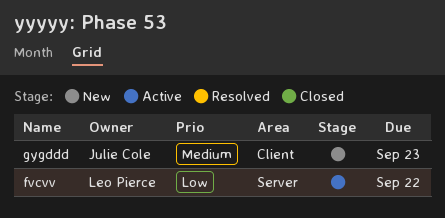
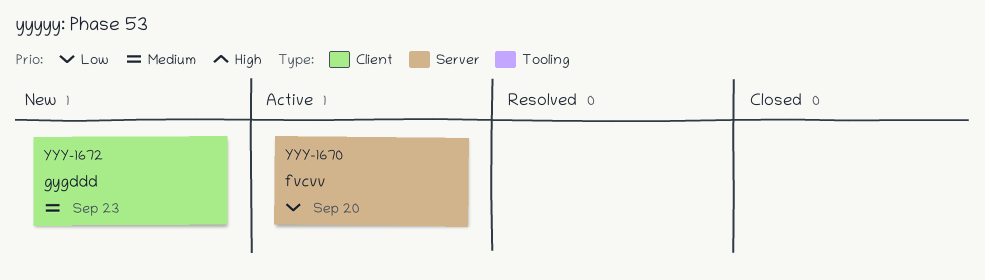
fvcvv, due: Sep 22 -> Sep 20

